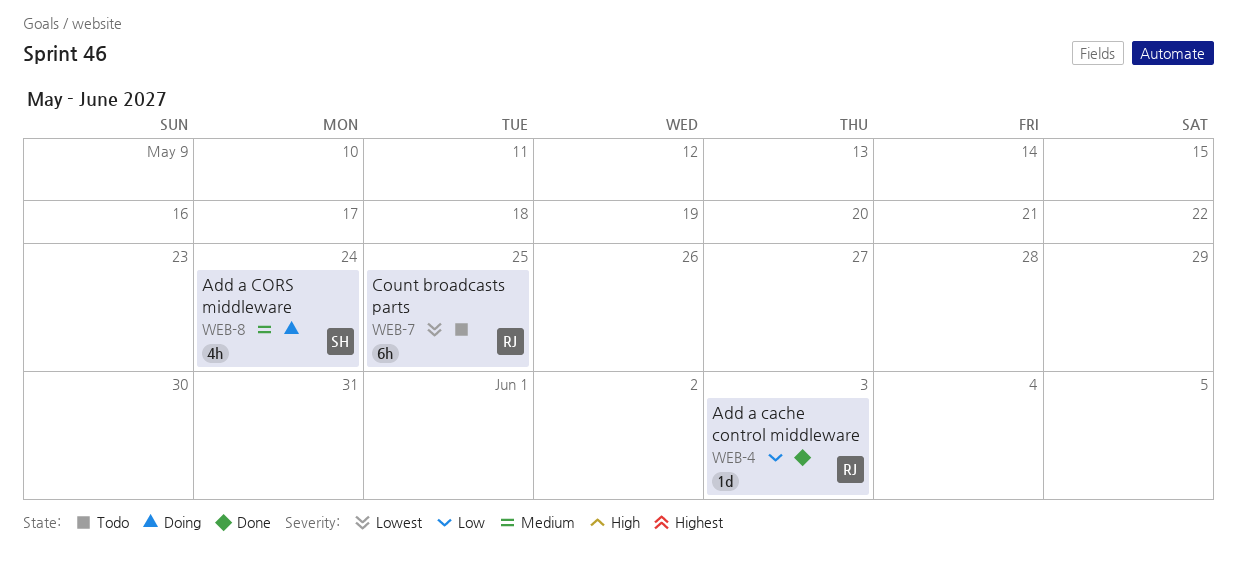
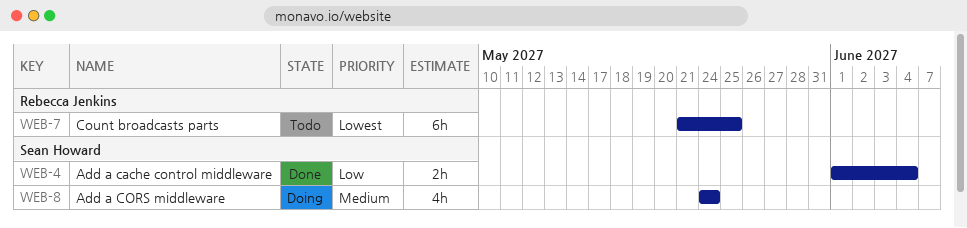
WEB-4, owner: Rebecca Jenkins -> Sean Howard
WEB-4, estimate: 1d -> 2h
WEB-4, due: Jun 3 -> Jun 4

